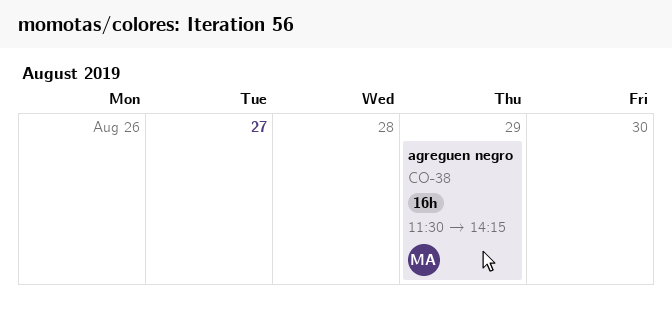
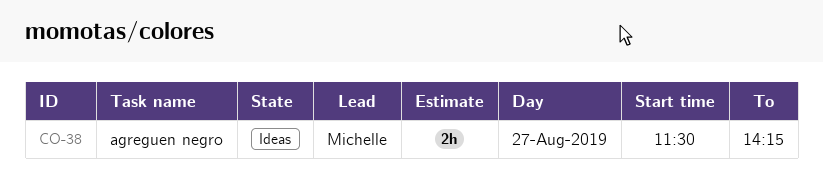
CO-38, estimate: 16h -> 2h
CO-38, day: Aug 29 -> Aug 27

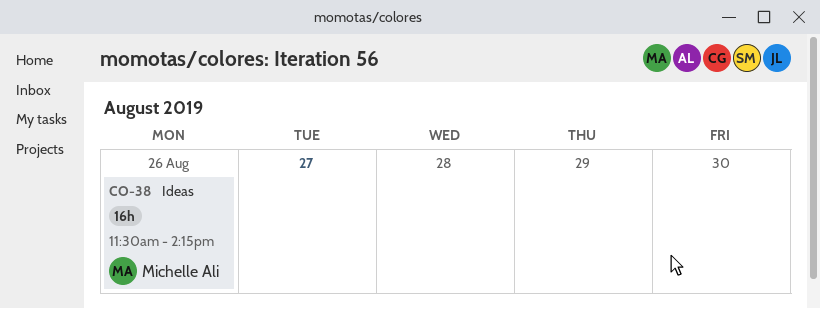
CO-38, estimate: 2h -> 16h
CO-38, day: Aug 27 -> Aug 26

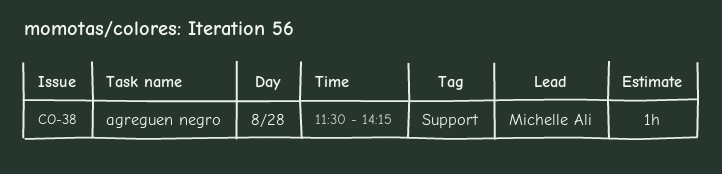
CO-38, estimate: 16h -> 1h
CO-38, day: Aug 26 -> Aug 28

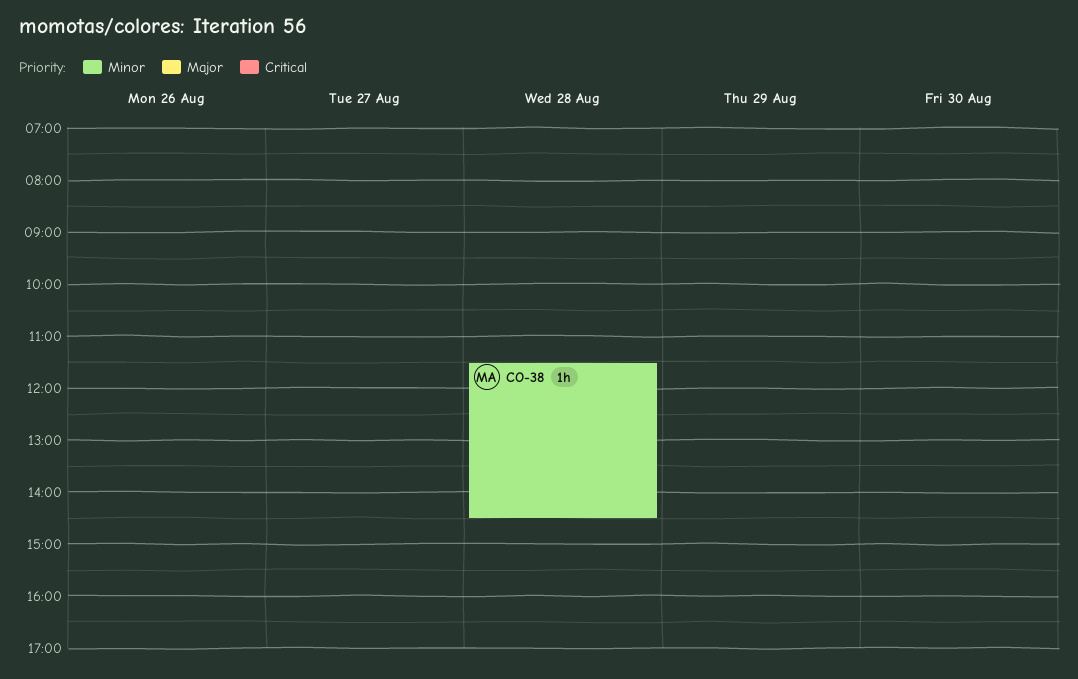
CO-38, ends: 14:15 -> 14:30

